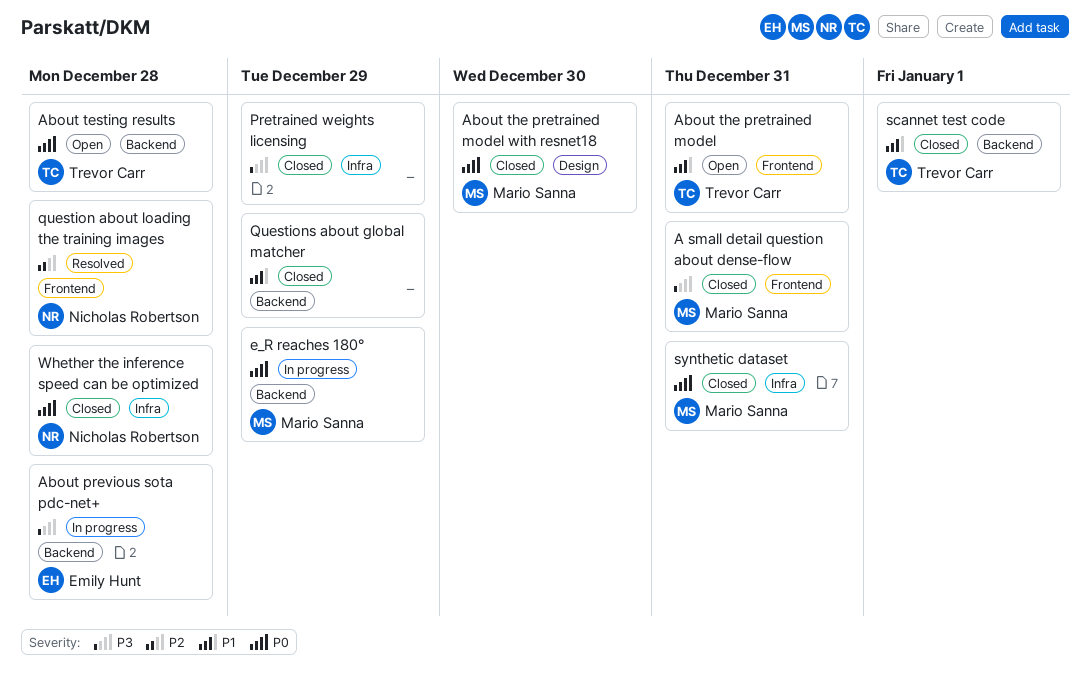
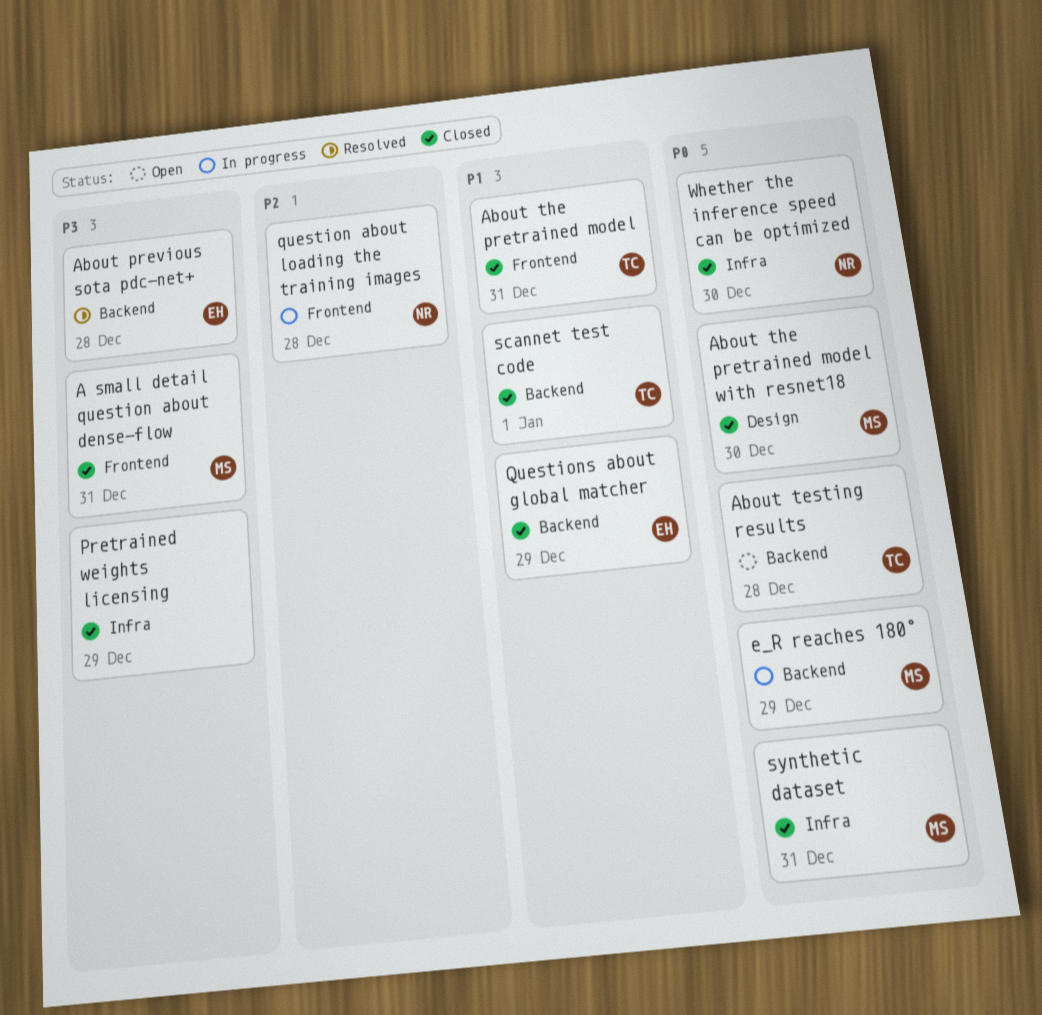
About previous sota pdc-net+, status: In progress -> Resolved
About the pretrained model, status: Open -> Closed
question about loading the training images, status: Resolved -> In progress
Questions about global matcher, owner: none -> Emily Hunt
Whether the inference speed can be optimized, due: Dec 28 -> Dec 30

